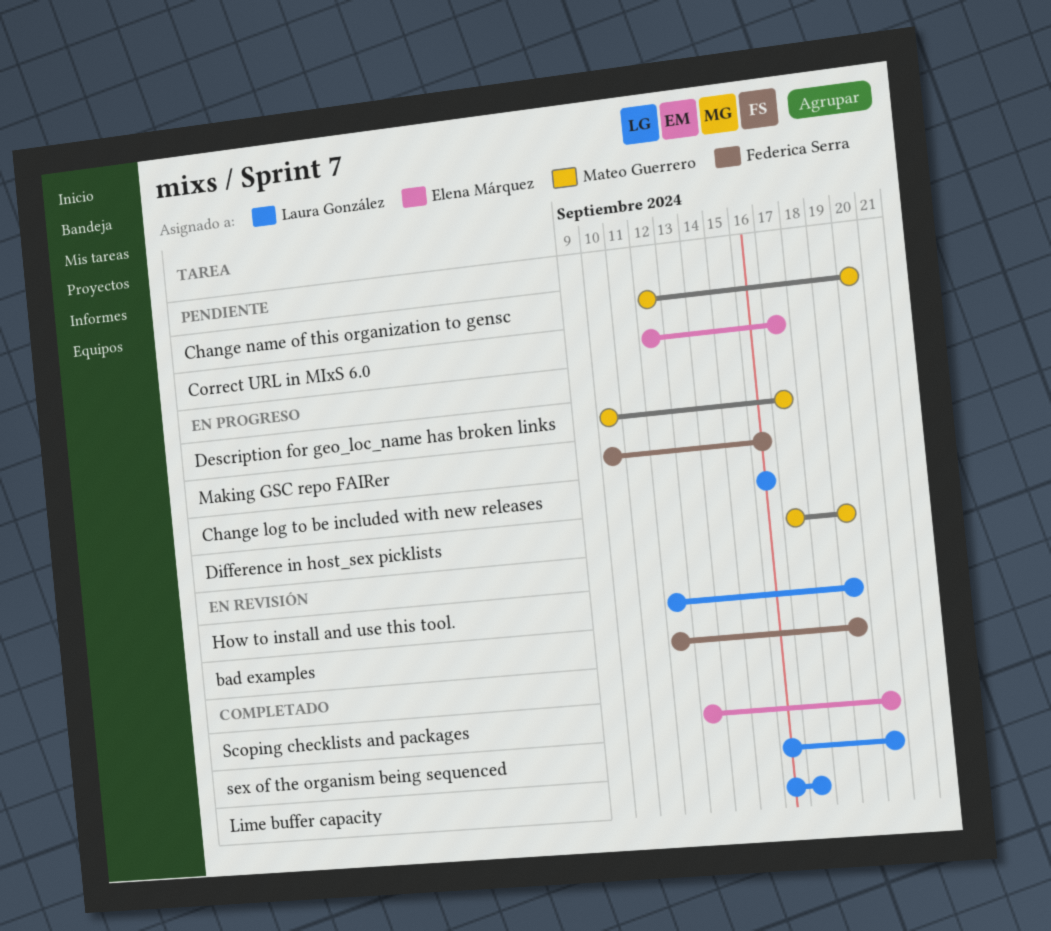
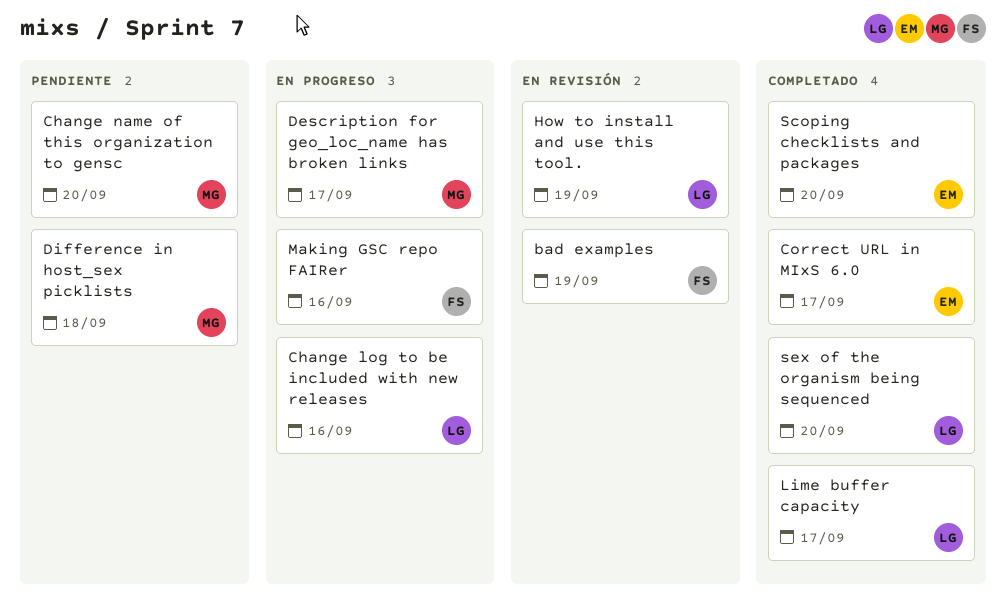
Correct URL in MIxS 6.0, status: Pendiente -> Completado
Difference in host_sex picklists, status: En progreso -> Pendiente
Difference in host_sex picklists, due: Sep 19 -> Sep 18

